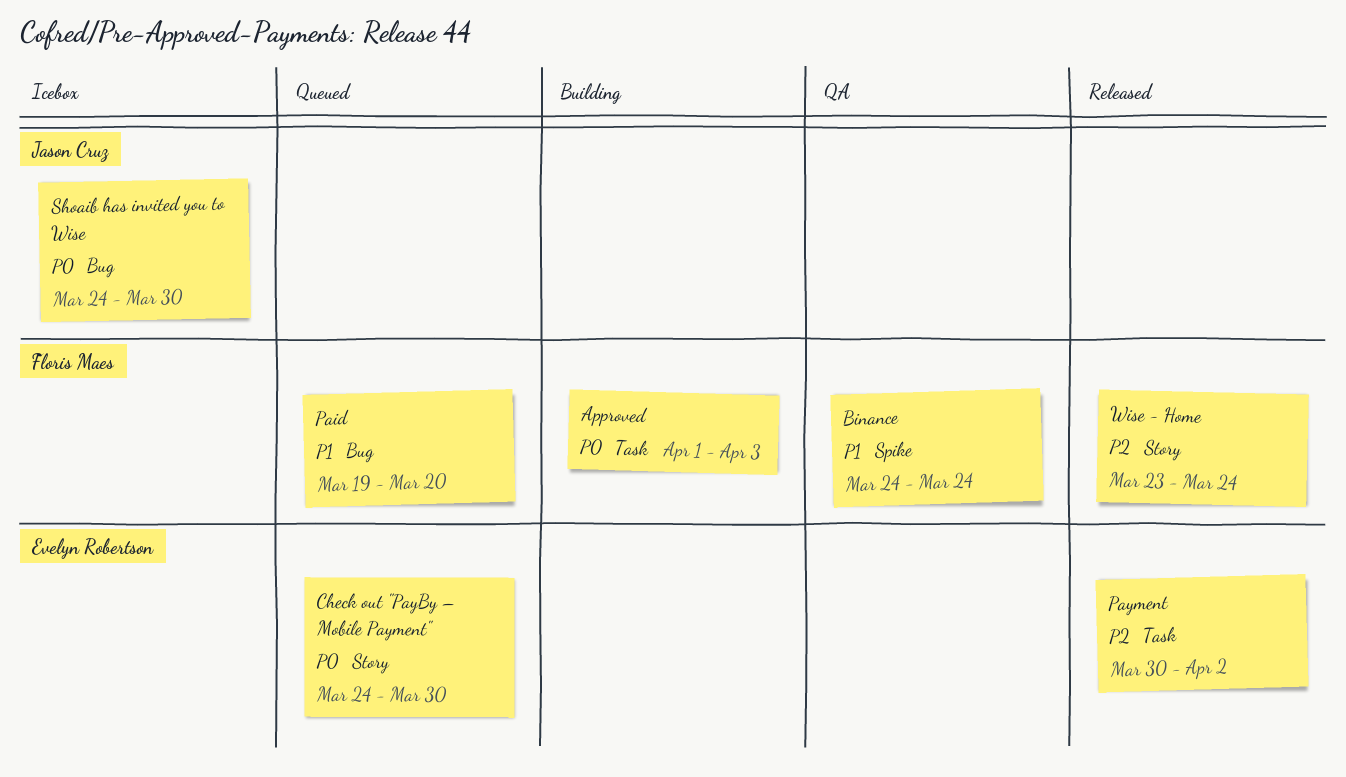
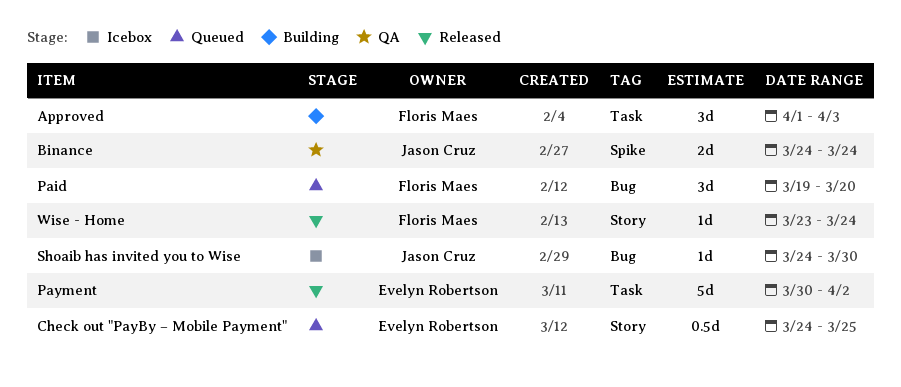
Binance, owner: Floris Maes -> Jason Cruz
Check out "PayBy – Mobile Payment", due: Mar 30 -> Mar 25

